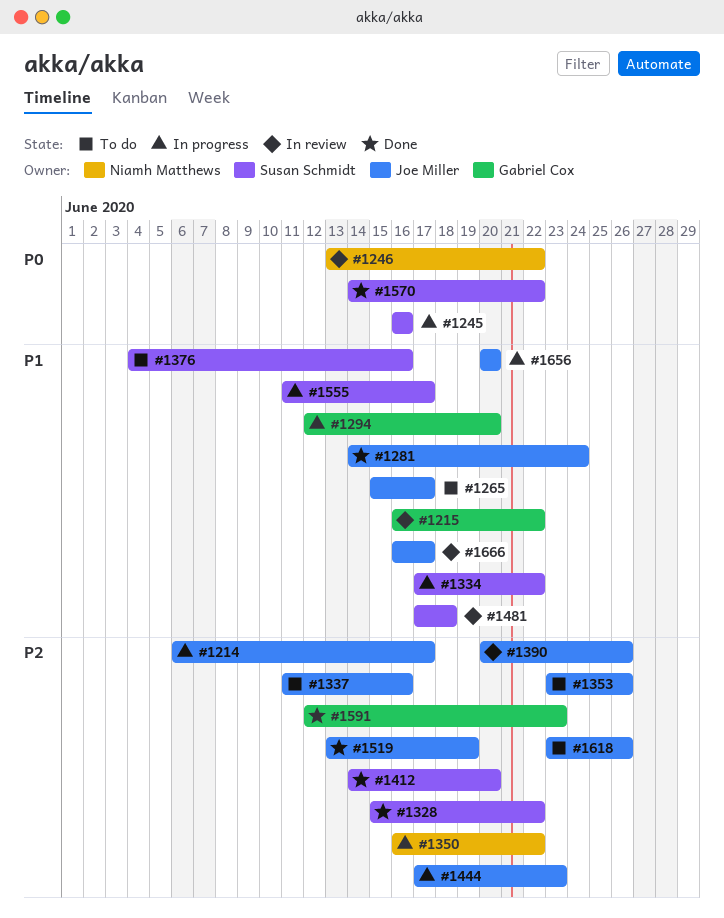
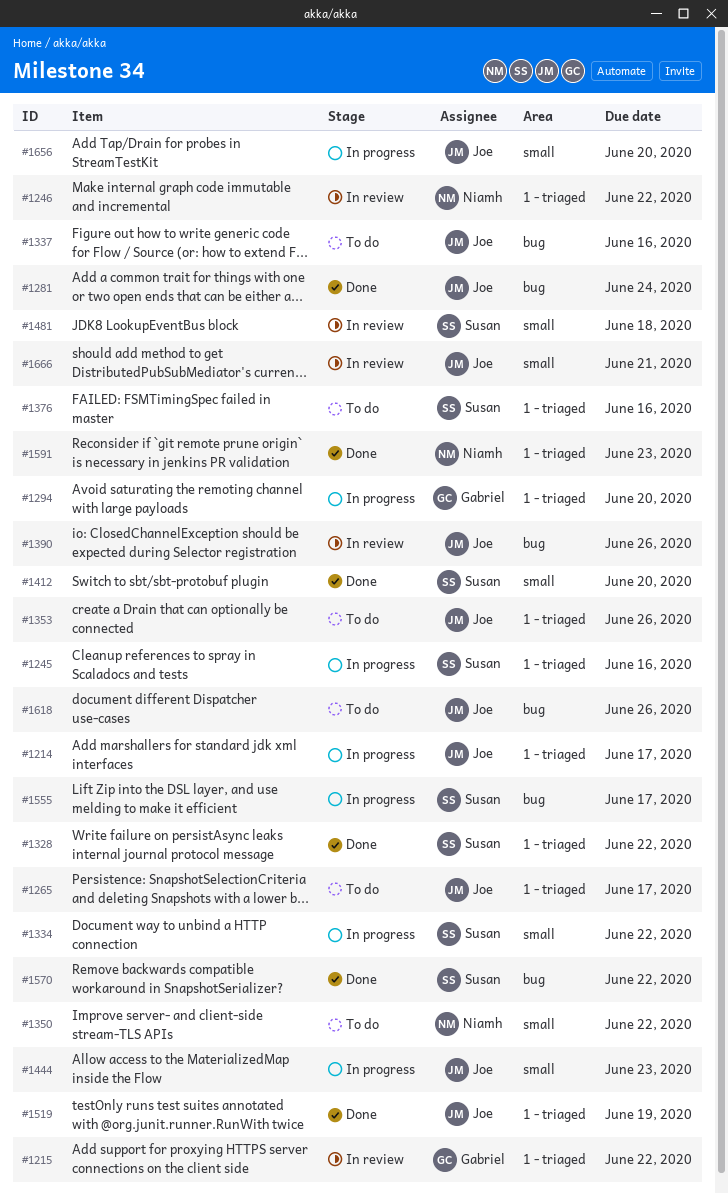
#1350, status: In progress -> To do
#1591, owner: Gabriel Cox -> Niamh Matthews
#1666, due: Jun 17 -> Jun 21

